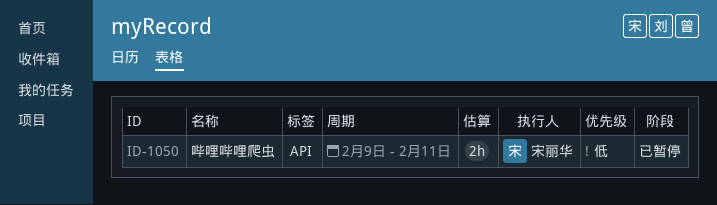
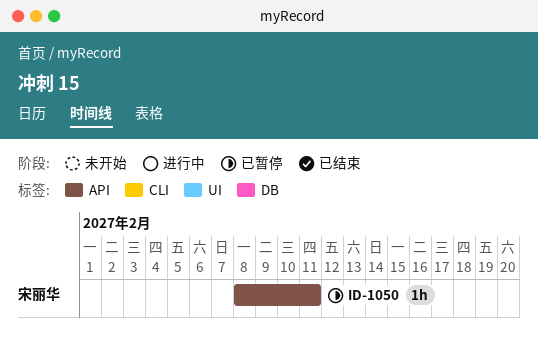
ID-1050, estimate: 2h -> 1h
ID-1050, start: Feb 9 -> Feb 8

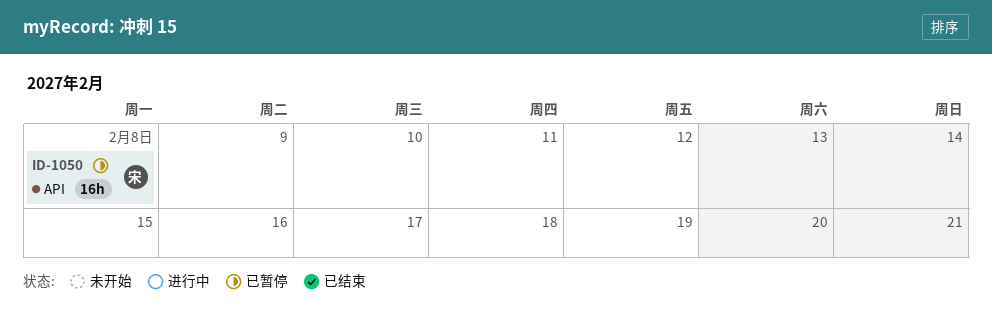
ID-1050, estimate: 1h -> 16h
ID-1050, due: Feb 11 -> Feb 8

